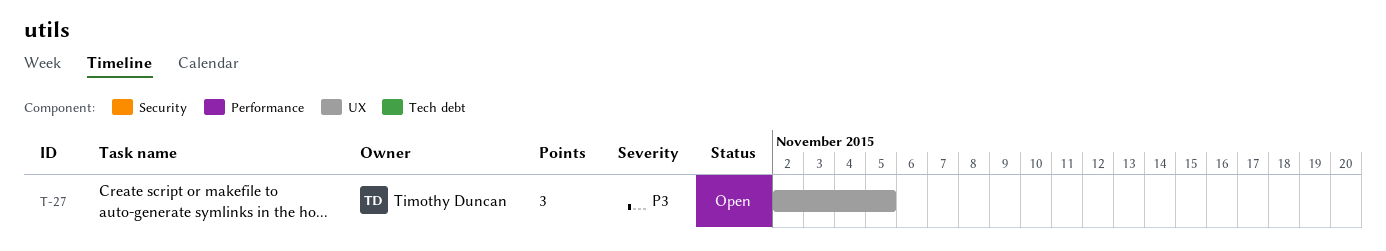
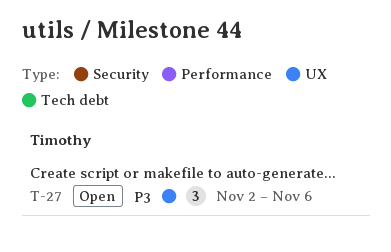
T-27, due: Nov 5 -> Nov 6

